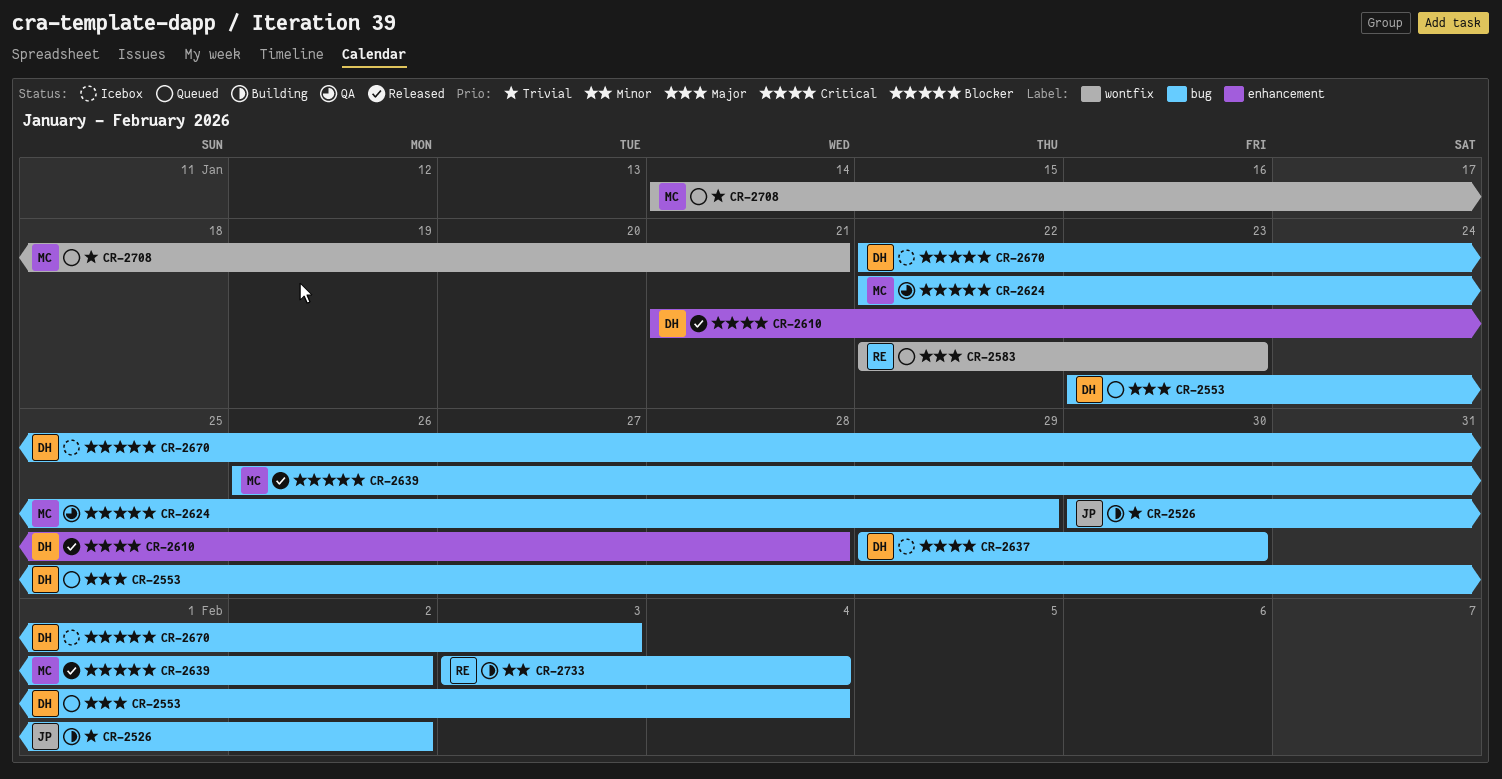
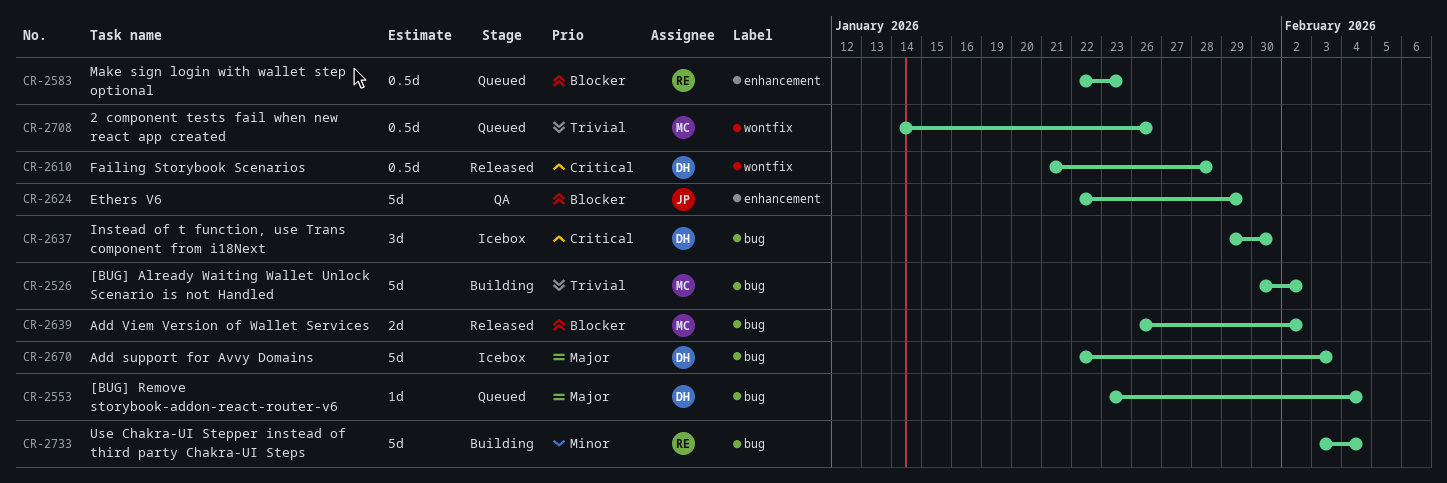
CR-2526, owner: JP -> MC
CR-2583, priority: Major -> Blocker
CR-2583, label: wontfix -> enhancement
CR-2610, label: enhancement -> wontfix
CR-2624, owner: MC -> JP
CR-2624, label: bug -> enhancement
CR-2670, priority: Blocker -> Major
CR-2708, due: Jan 21 -> Jan 26

